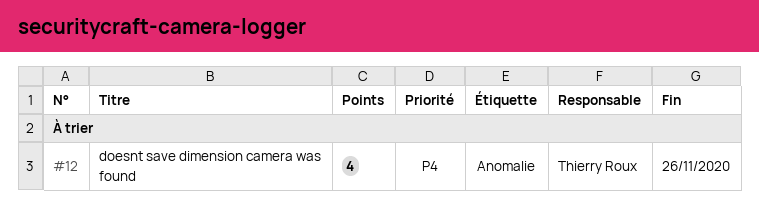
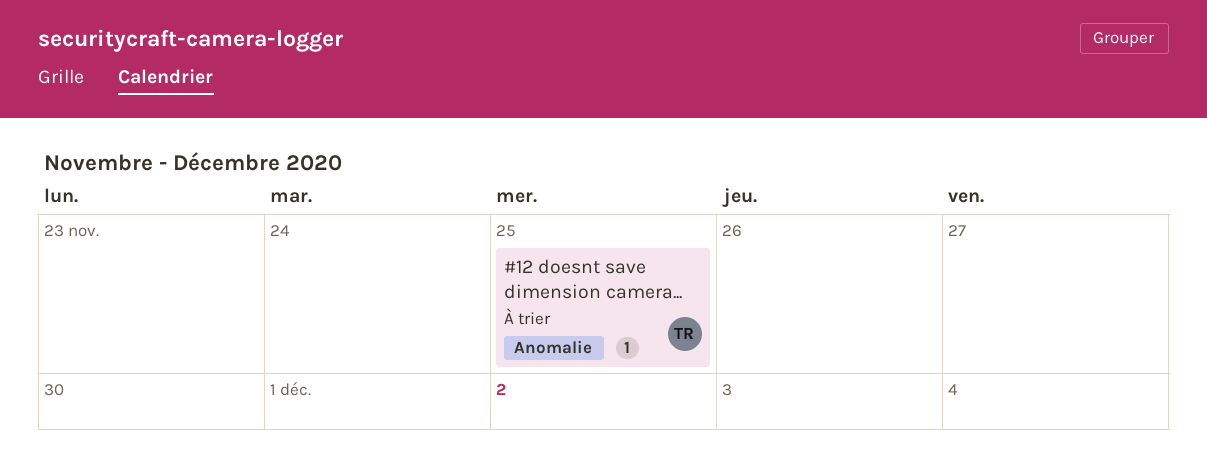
#12, estimate: 4 -> 1
#12, due: Nov 26 -> Nov 25

